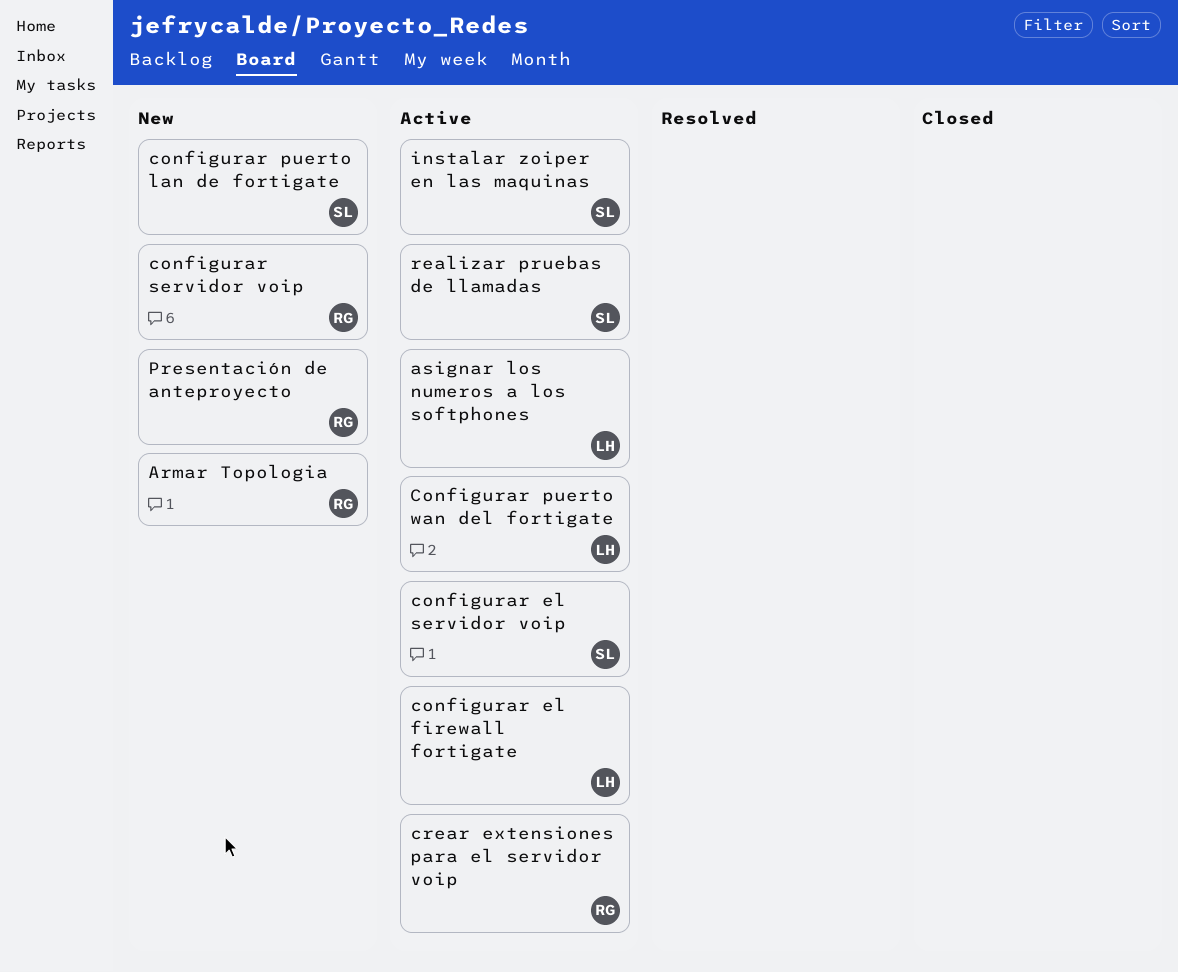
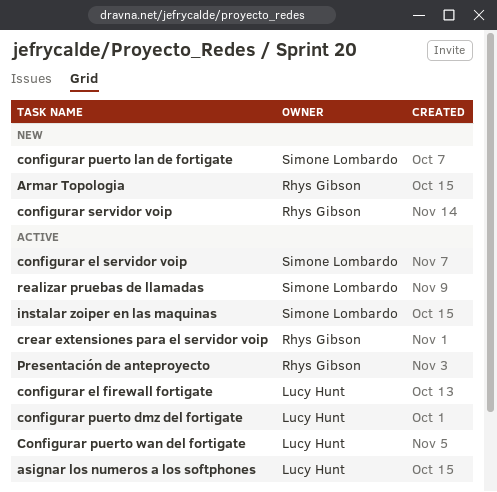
configurar puerto dmz del fortigate: none -> present
Presentación de anteproyecto, status: New -> Active

